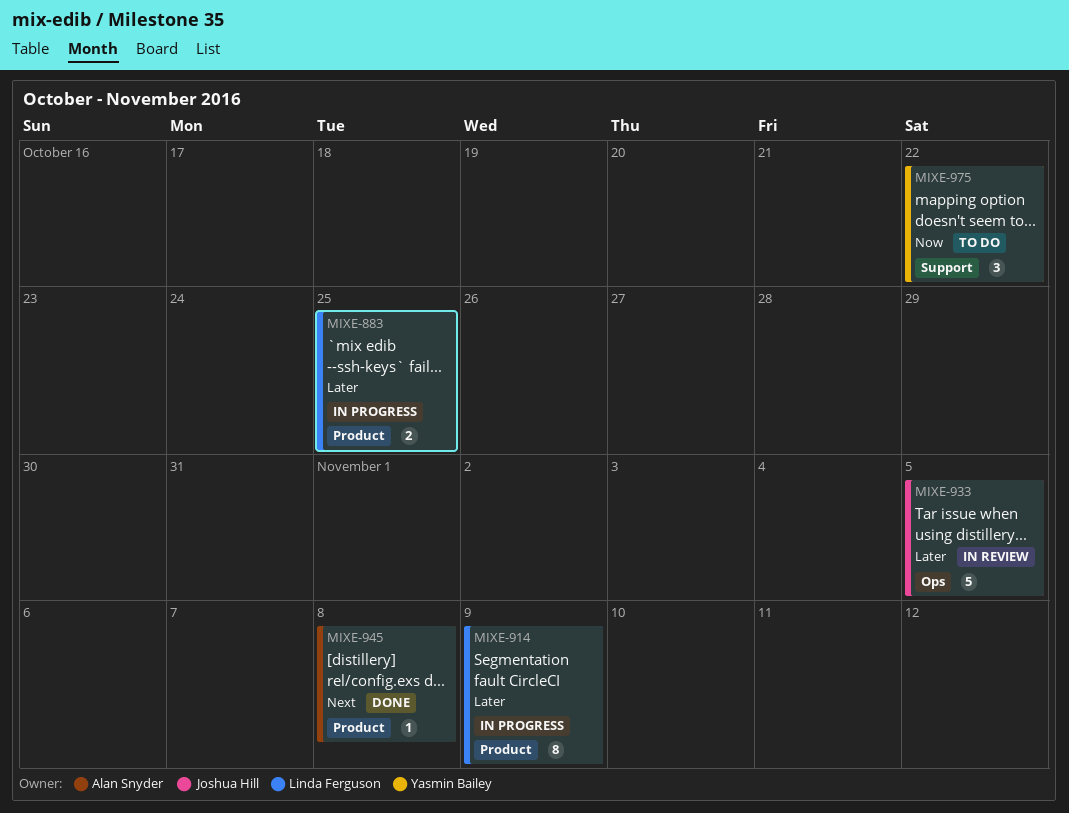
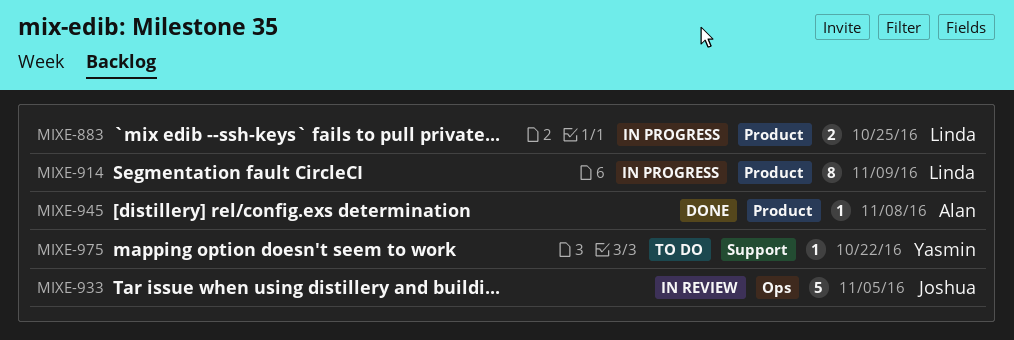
MIXE-975, estimate: 3 -> 1

